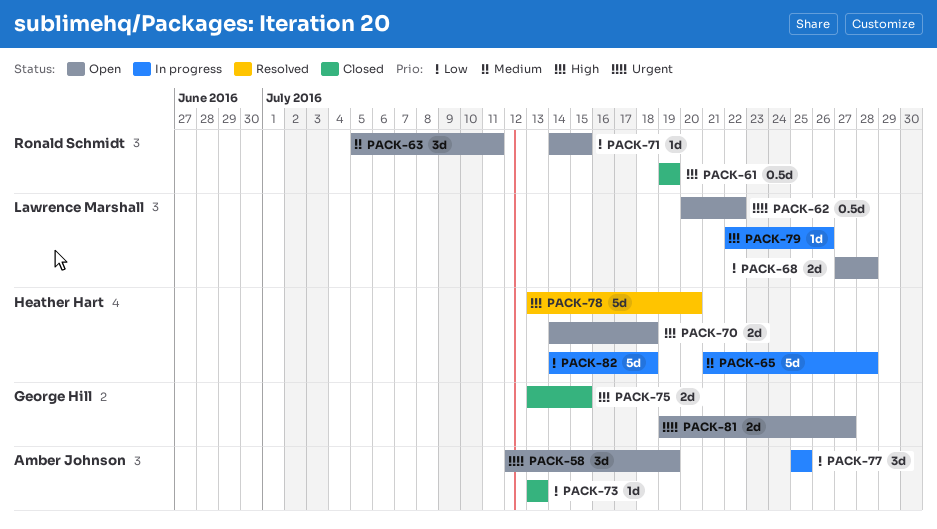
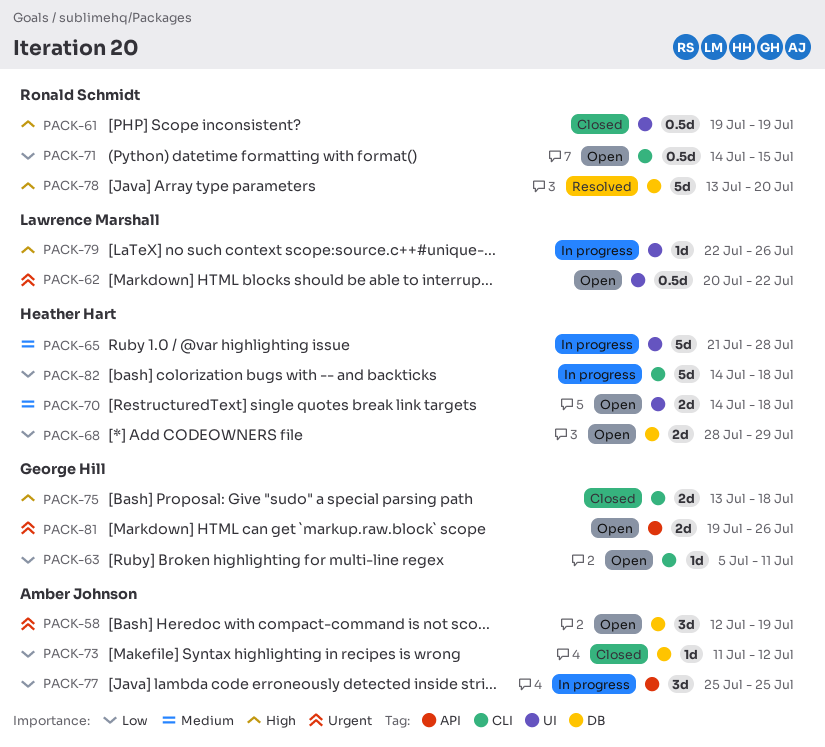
PACK-63, owner: Ronald Schmidt -> George Hill
PACK-63, priority: Medium -> Low
PACK-63, estimate: 3d -> 1d
PACK-68, owner: Lawrence Marshall -> Heather Hart
PACK-68, start: Jul 27 -> Jul 28
PACK-68, due: Jul 28 -> Jul 29
PACK-70, priority: High -> Medium
PACK-71, estimate: 1d -> 0.5d
PACK-73, start: Jul 13 -> Jul 11
PACK-73, due: Jul 13 -> Jul 12
PACK-75, due: Jul 15 -> Jul 18
PACK-78, owner: Heather Hart -> Ronald Schmidt
PACK-81, due: Jul 27 -> Jul 26

